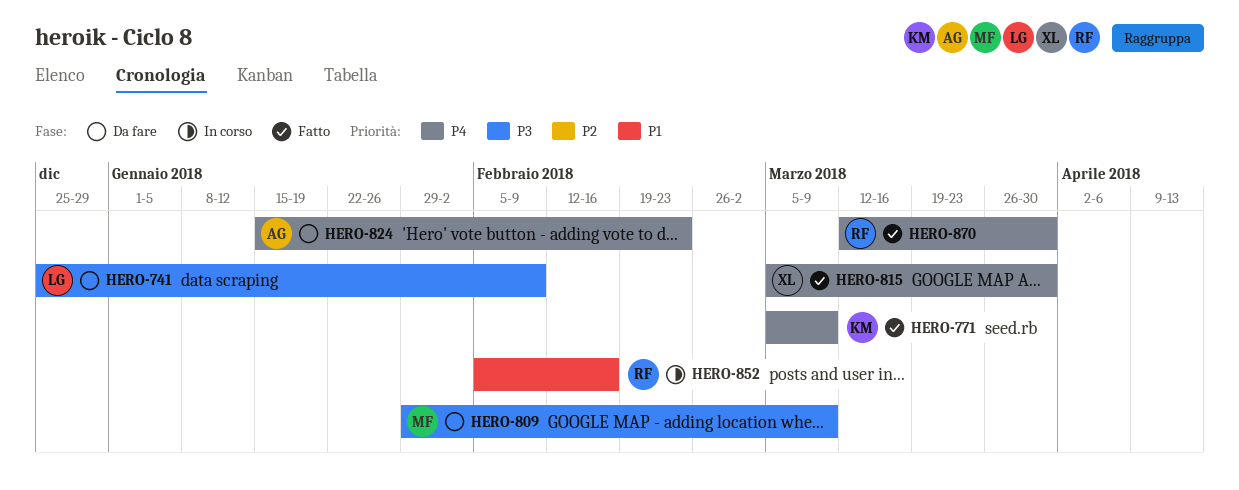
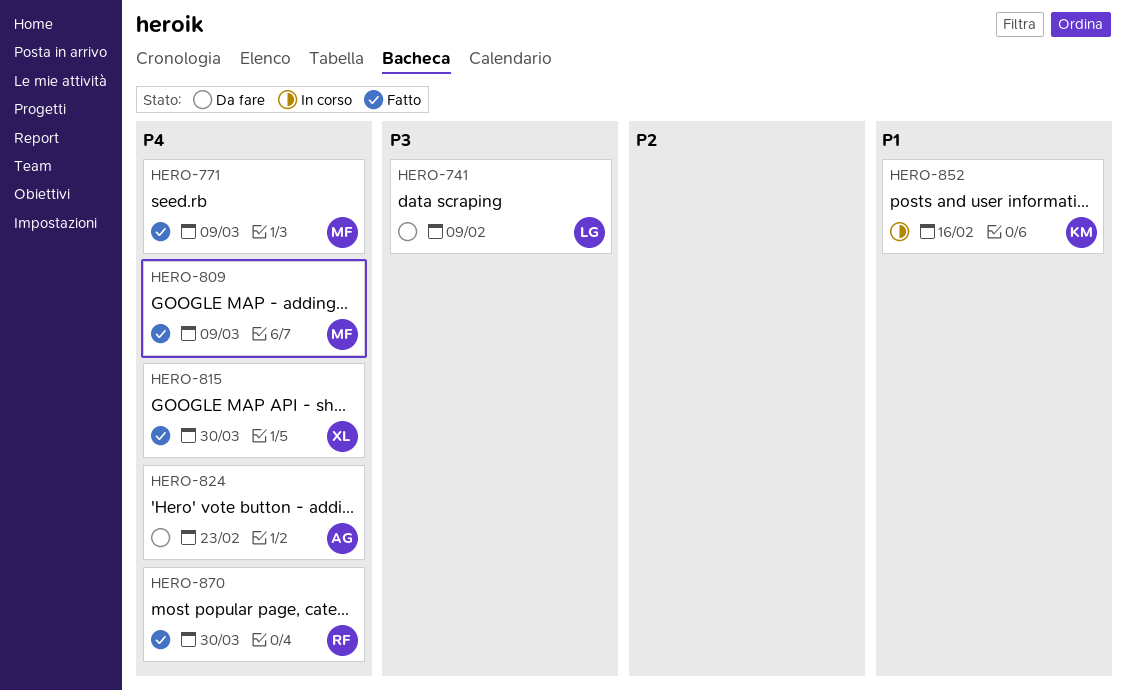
HERO-771, owner: KM -> MF
HERO-809, status: Da fare -> Fatto
HERO-809, priority: P3 -> P4
HERO-852, owner: RF -> KM

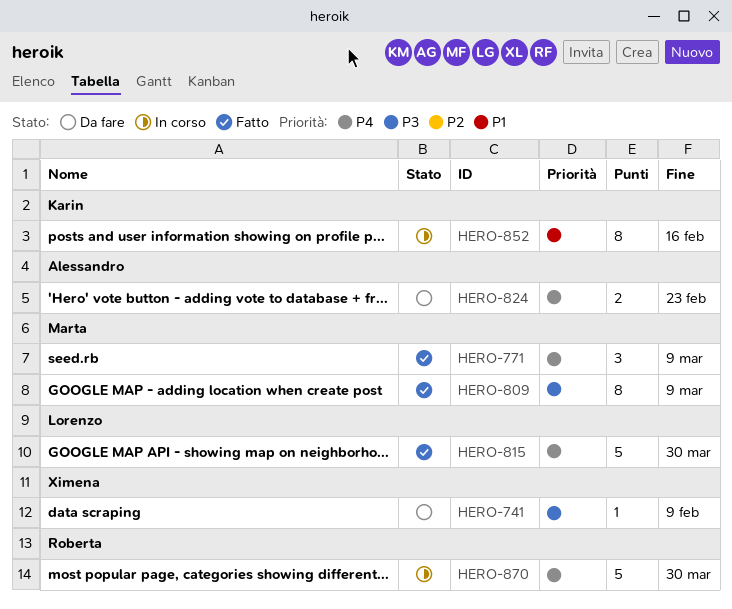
HERO-741, owner: Lorenzo -> Ximena
HERO-809, priority: P4 -> P3
HERO-815, owner: Ximena -> Lorenzo
HERO-870, status: Fatto -> In corso

